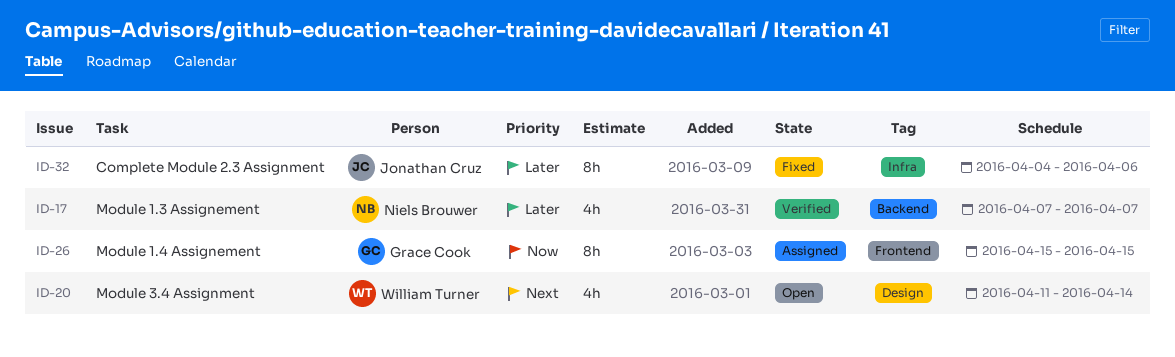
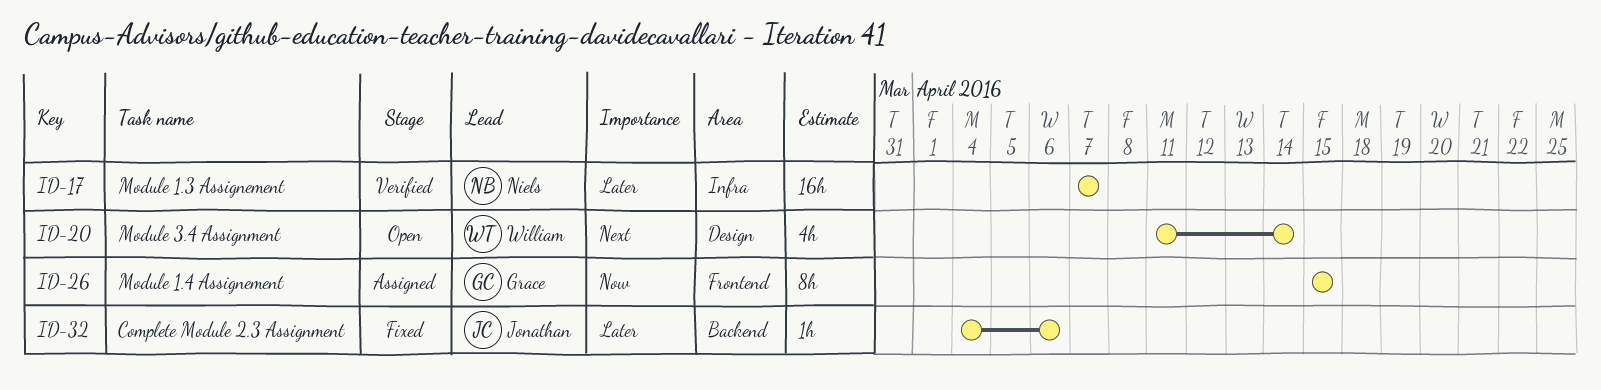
ID-17, label: Backend -> Infra
ID-17, estimate: 4h -> 16h
ID-32, label: Infra -> Backend
ID-32, estimate: 8h -> 1h

